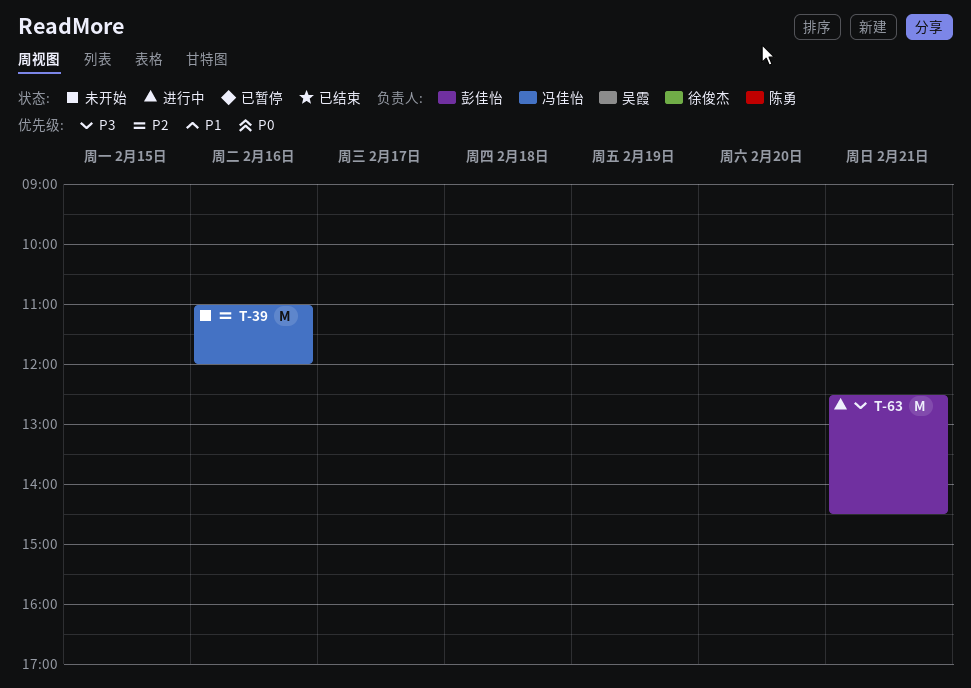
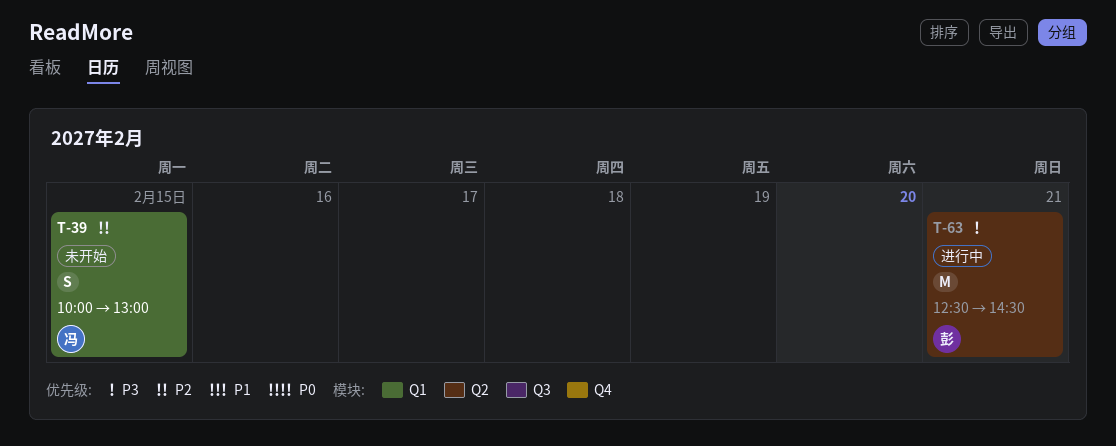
T-39, estimate: M -> S
T-39, day: Feb 16 -> Feb 15
T-39, begins: 11:00 -> 10:00
T-39, ends: 12:00 -> 13:00

